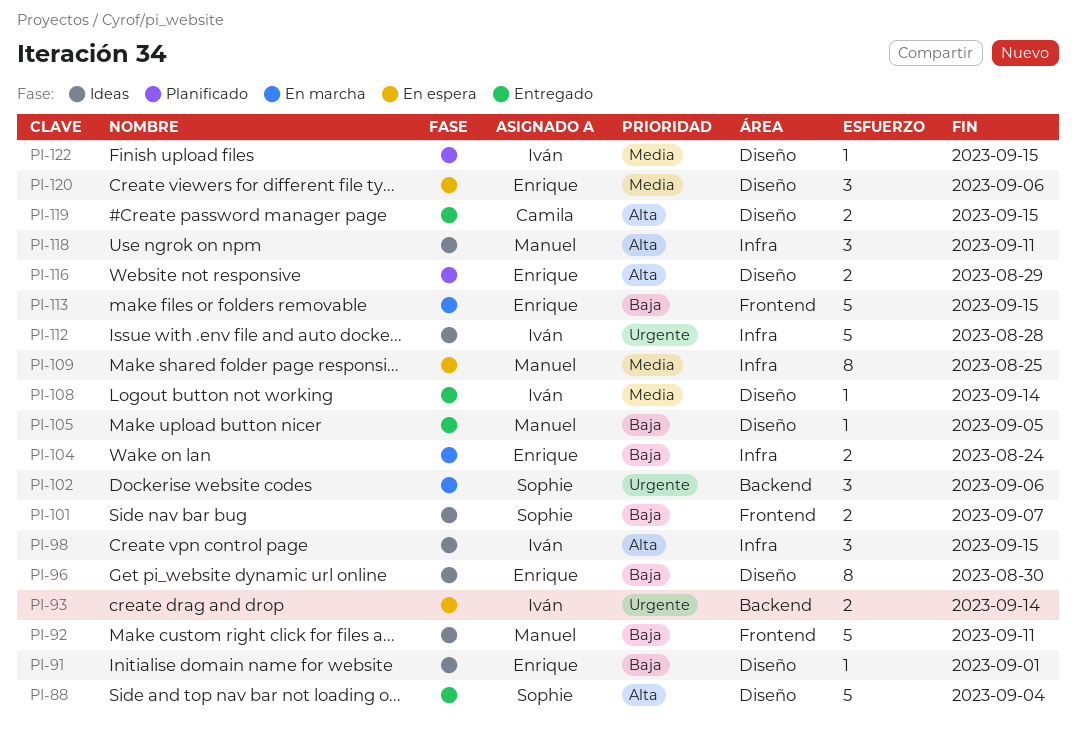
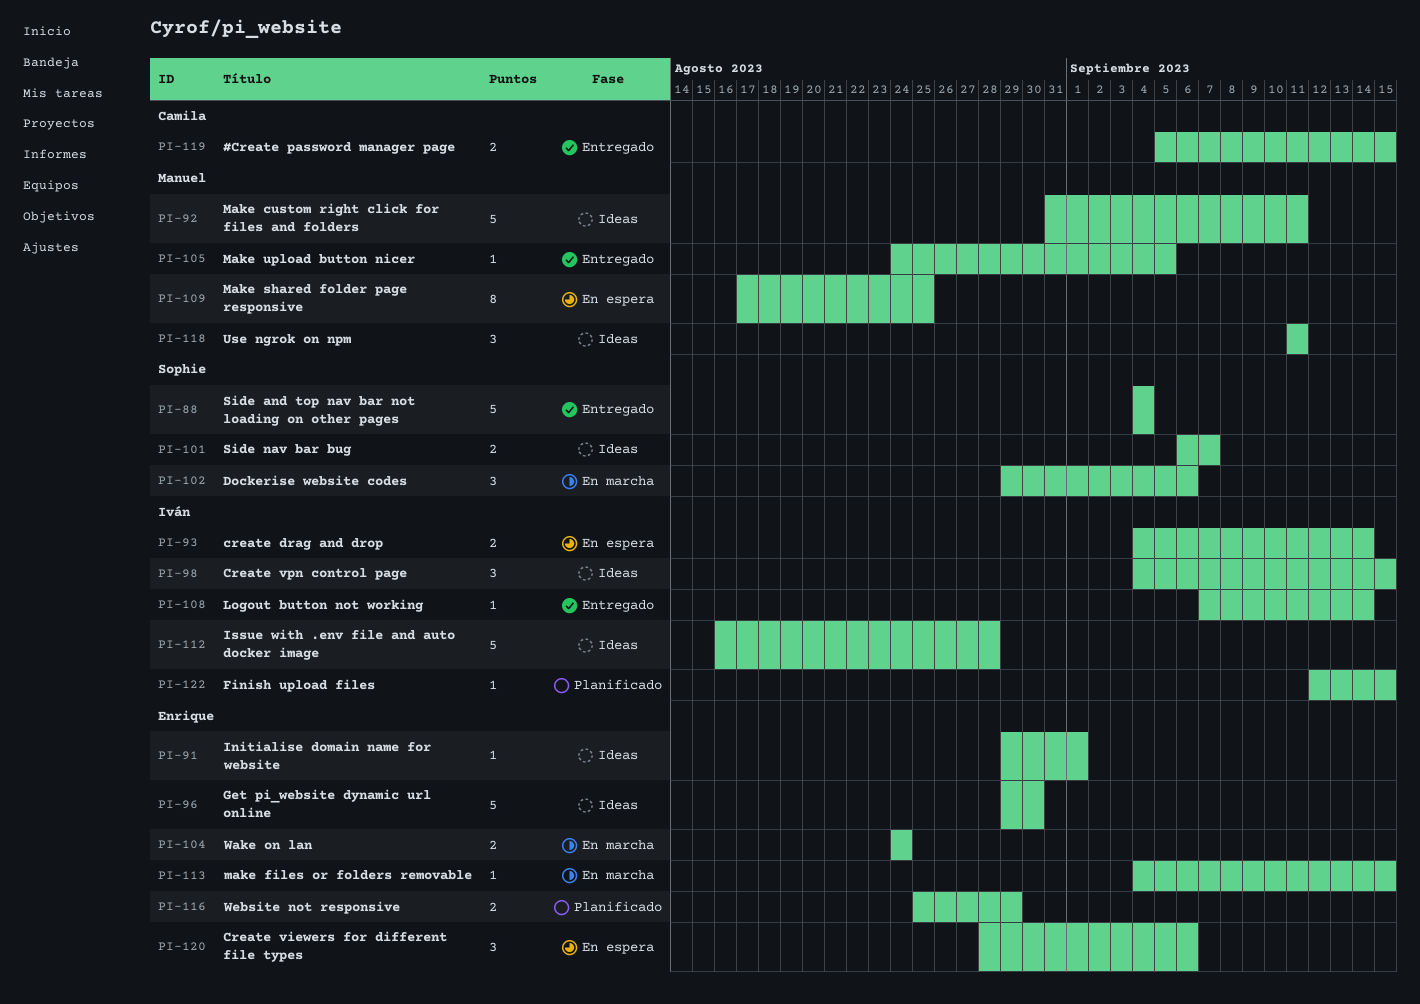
PI-96, estimate: 8 -> 5
PI-113, estimate: 5 -> 1

